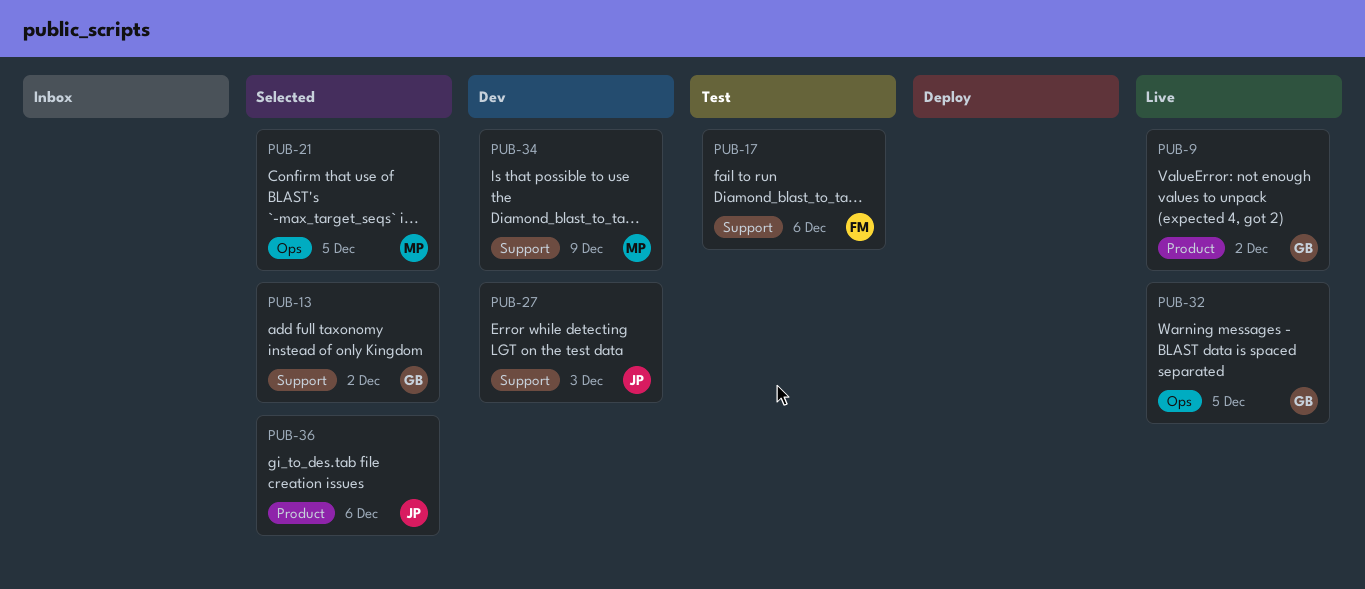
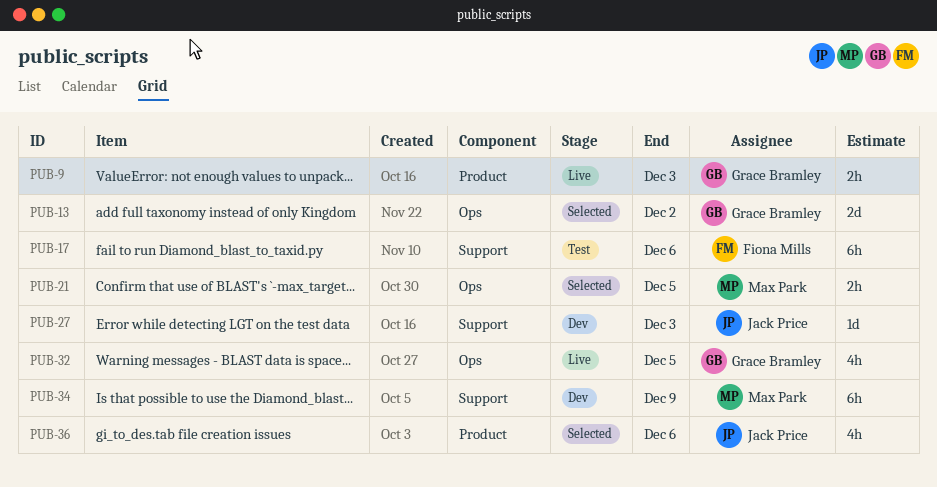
PUB-9, due: Dec 2 -> Dec 3
PUB-13, label: Support -> Ops

